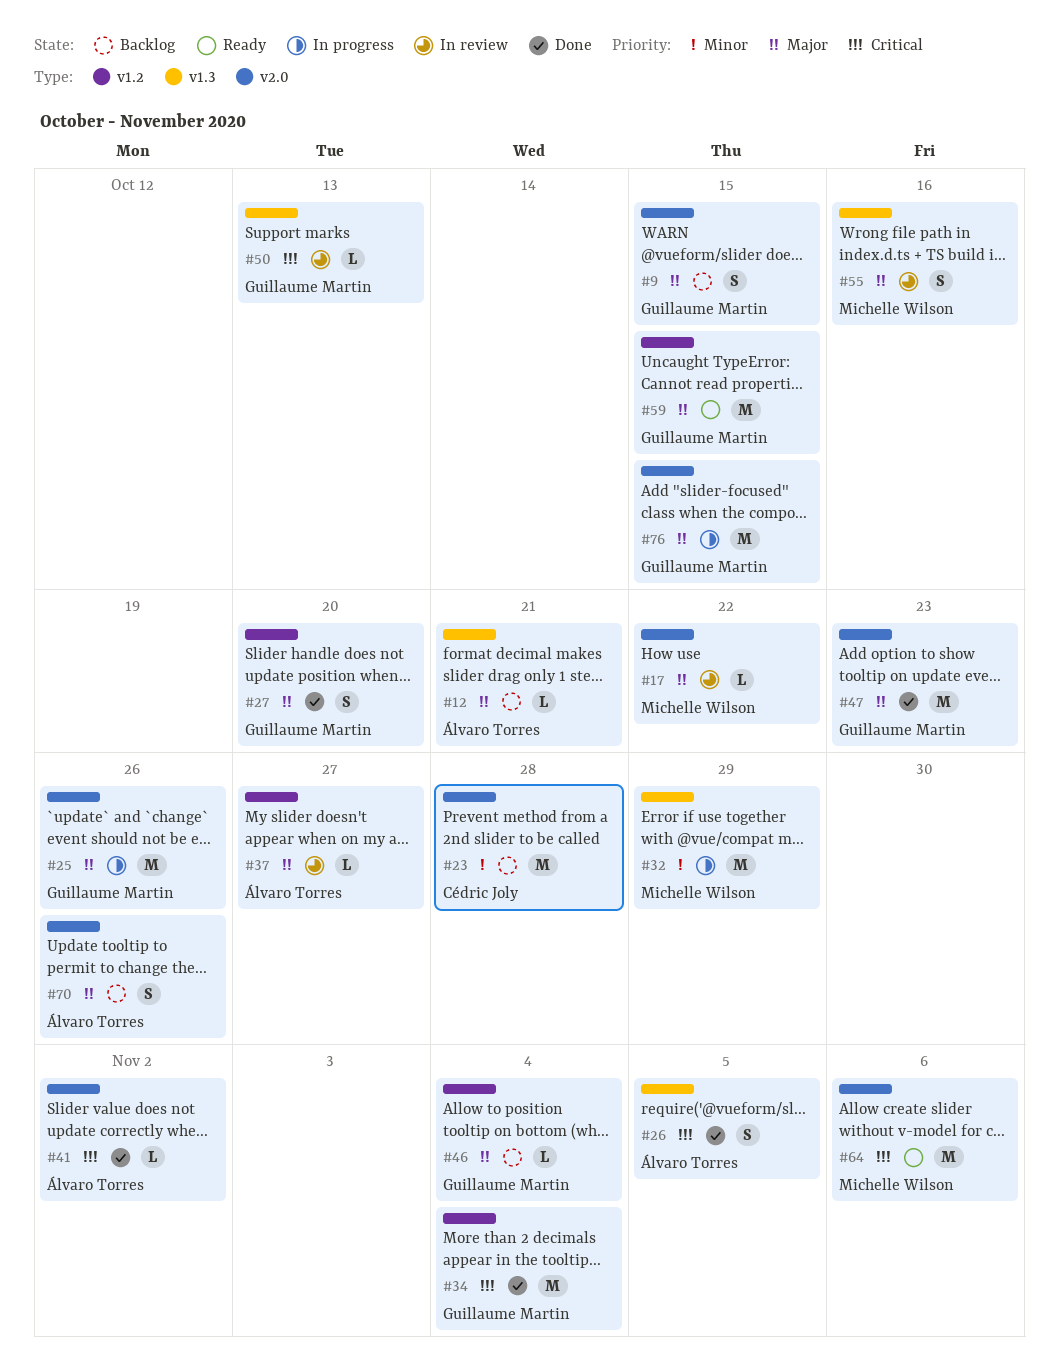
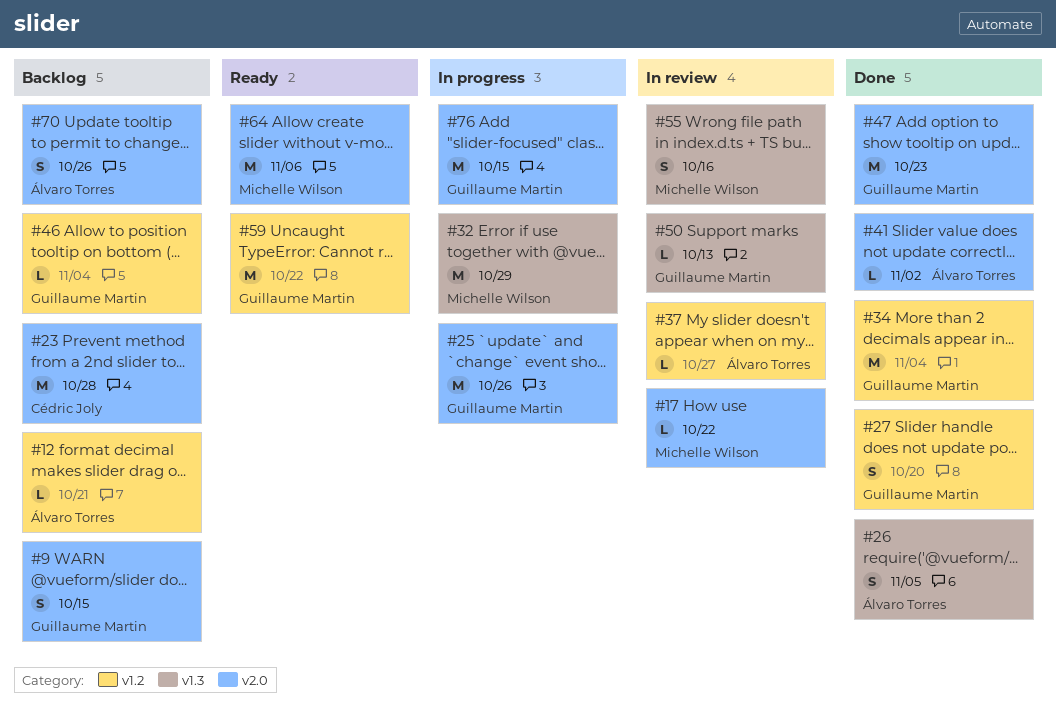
#12, label: v1.3 -> v1.2
#59, due: Oct 15 -> Oct 22

